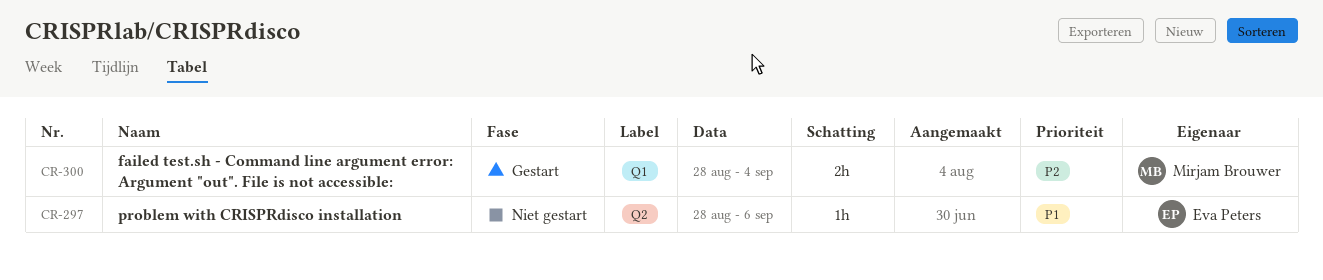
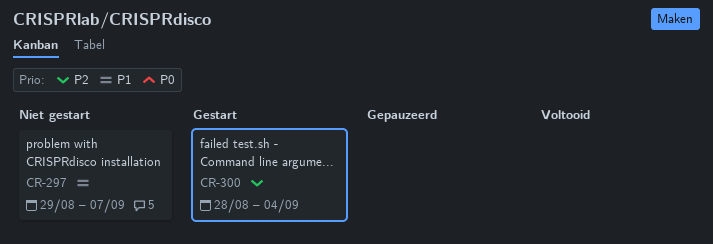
CR-297, start: Aug 28 -> Aug 29
CR-297, due: Sep 6 -> Sep 7

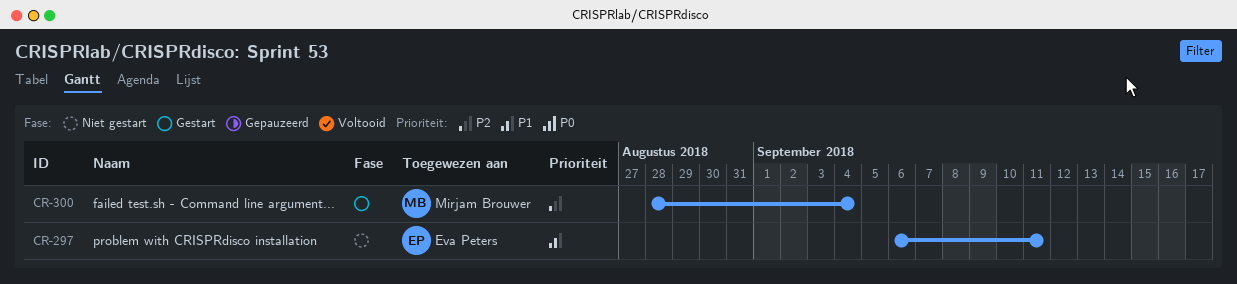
CR-297, start: Aug 29 -> Sep 6
CR-297, due: Sep 7 -> Sep 11

